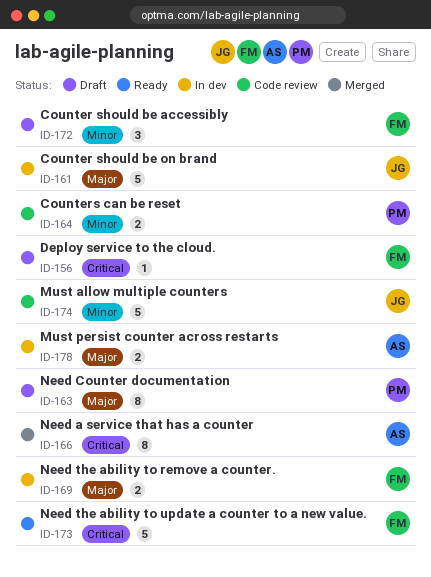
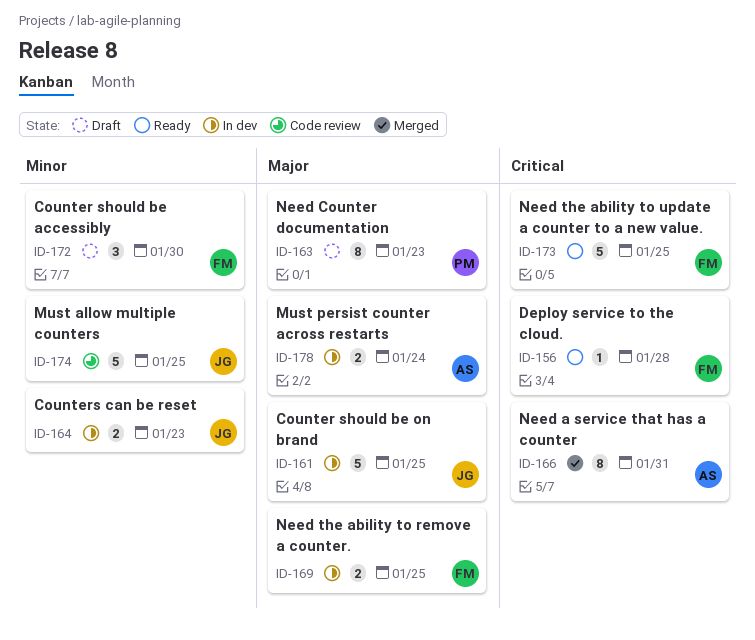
ID-156, status: Draft -> Ready
ID-164, status: Code review -> In dev
ID-164, owner: PM -> JG

